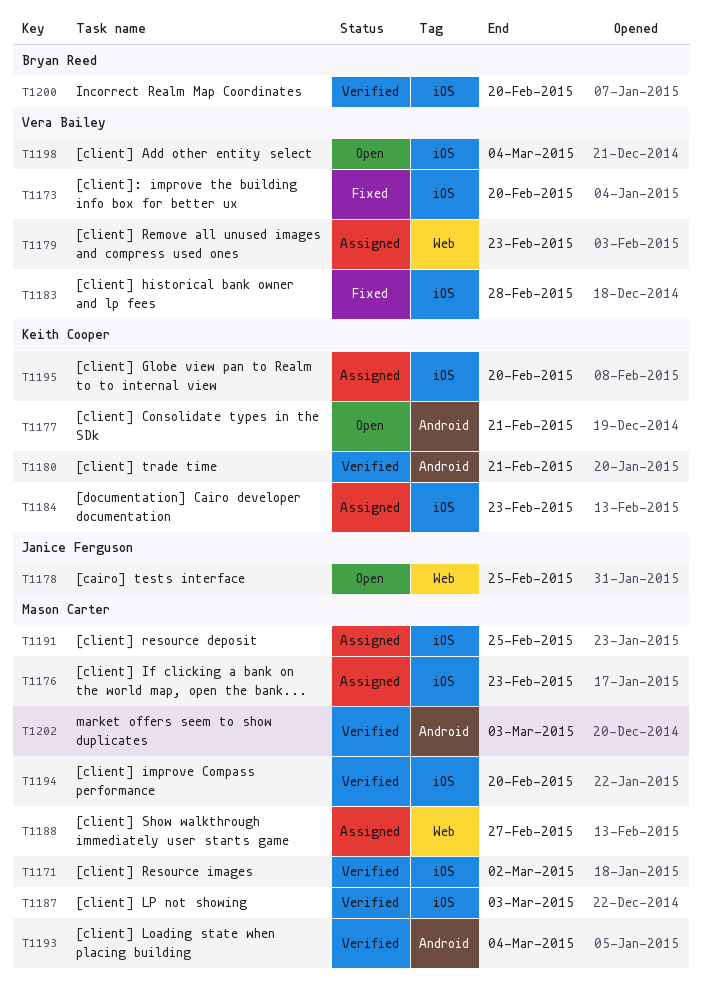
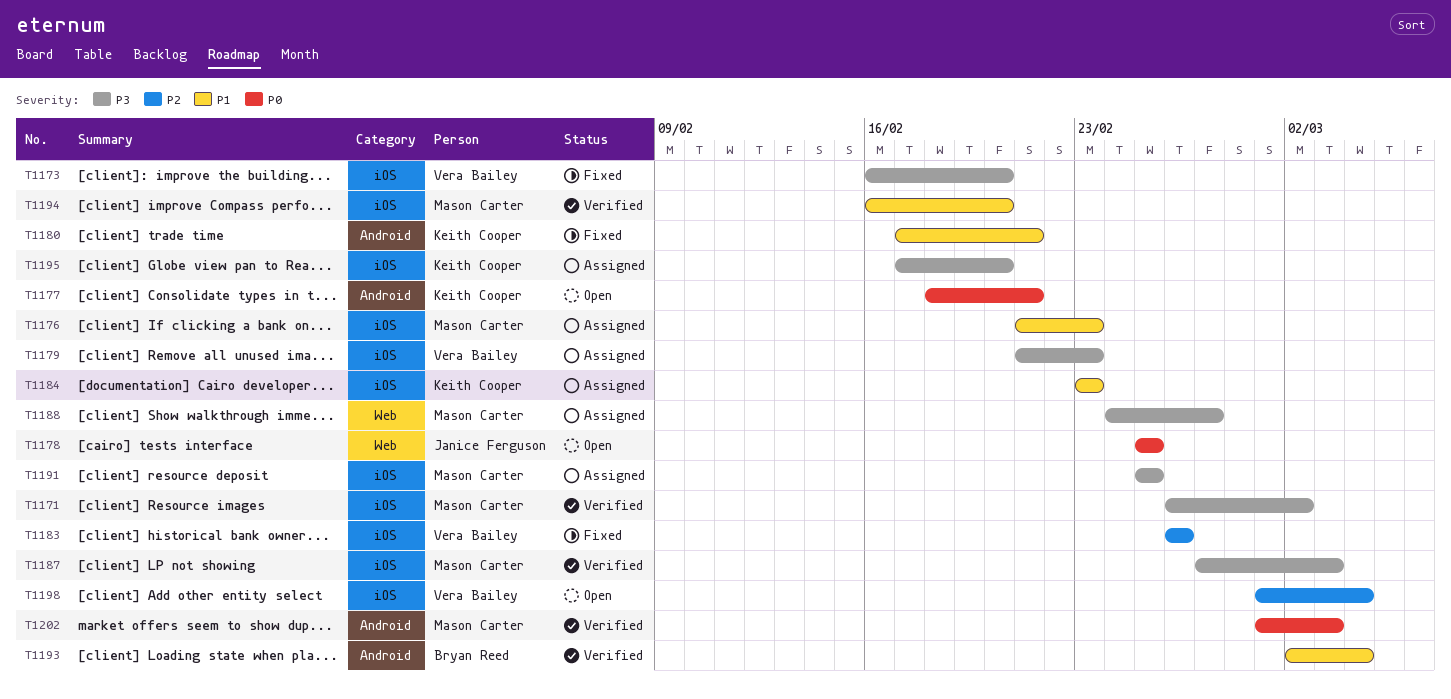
T1179, label: Web -> iOS
T1180, status: Verified -> Fixed
T1183, due: Feb 28 -> Feb 26
T1193, owner: Mason Carter -> Bryan Reed
T1200: present -> none

